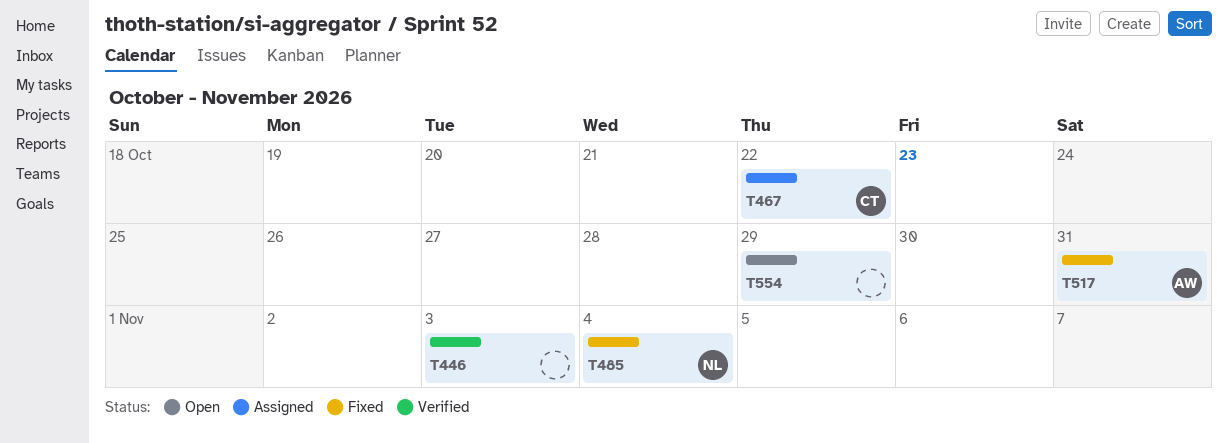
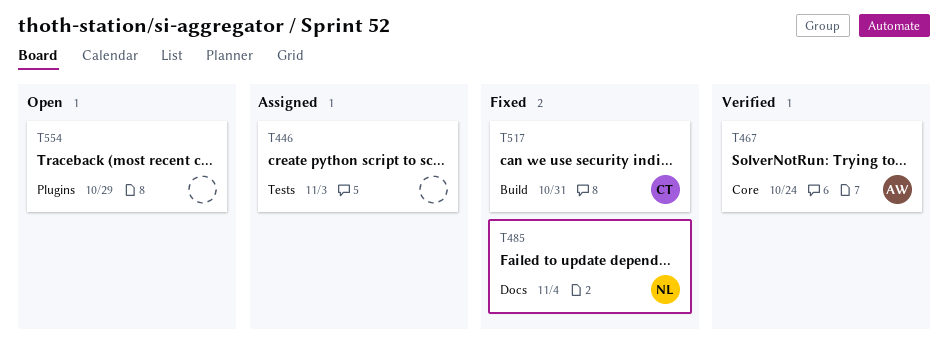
T446, status: Verified -> Assigned
T467, status: Assigned -> Verified
T467, owner: CT -> AW
T467, due: Oct 22 -> Oct 24
T517, owner: AW -> CT

